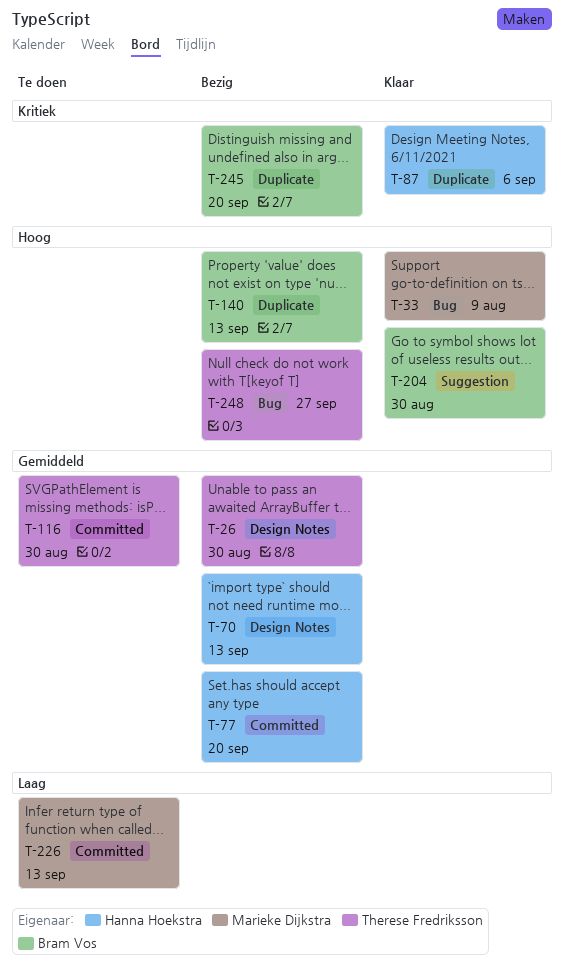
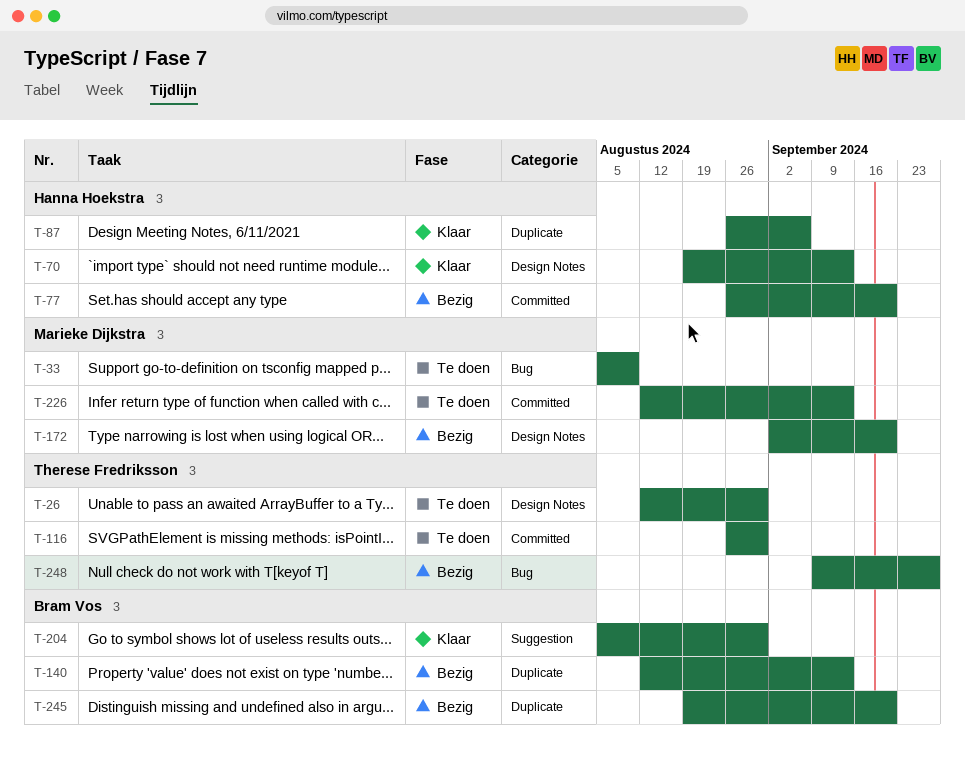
T-26, status: Bezig -> Te doen
T-33, status: Klaar -> Te doen
T-70, status: Bezig -> Klaar
T-172: none -> present

